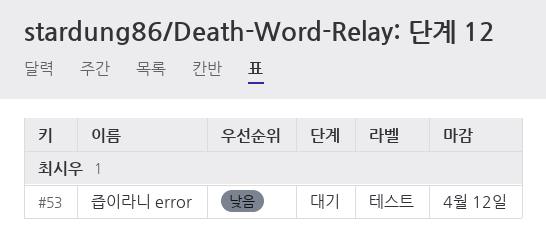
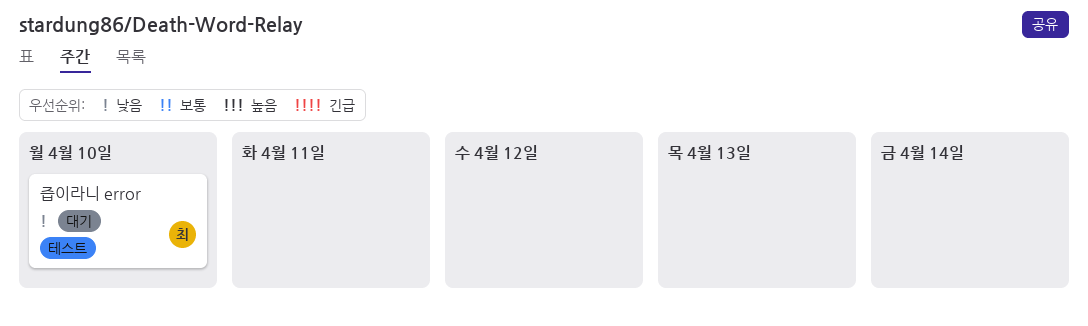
즙이라니 error, due: Apr 12 -> Apr 10

